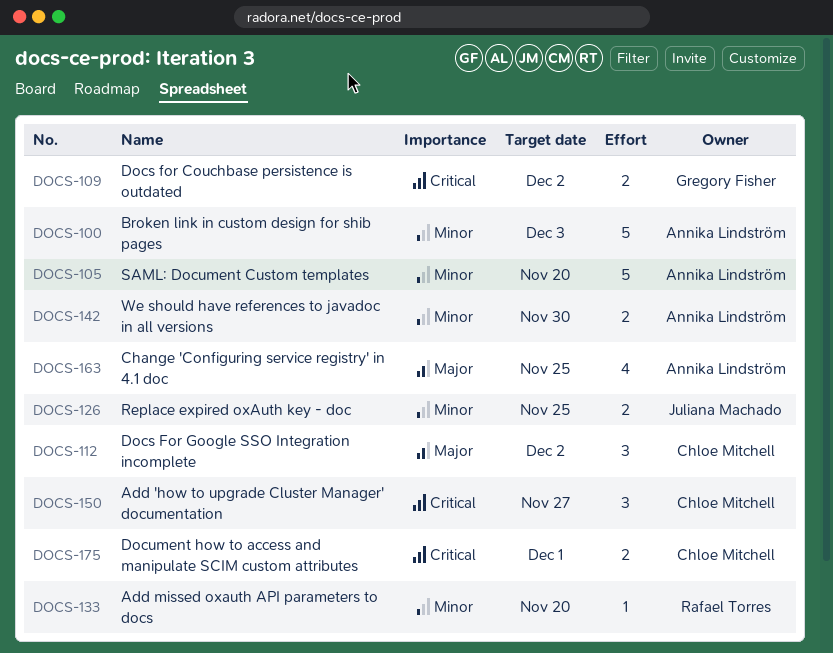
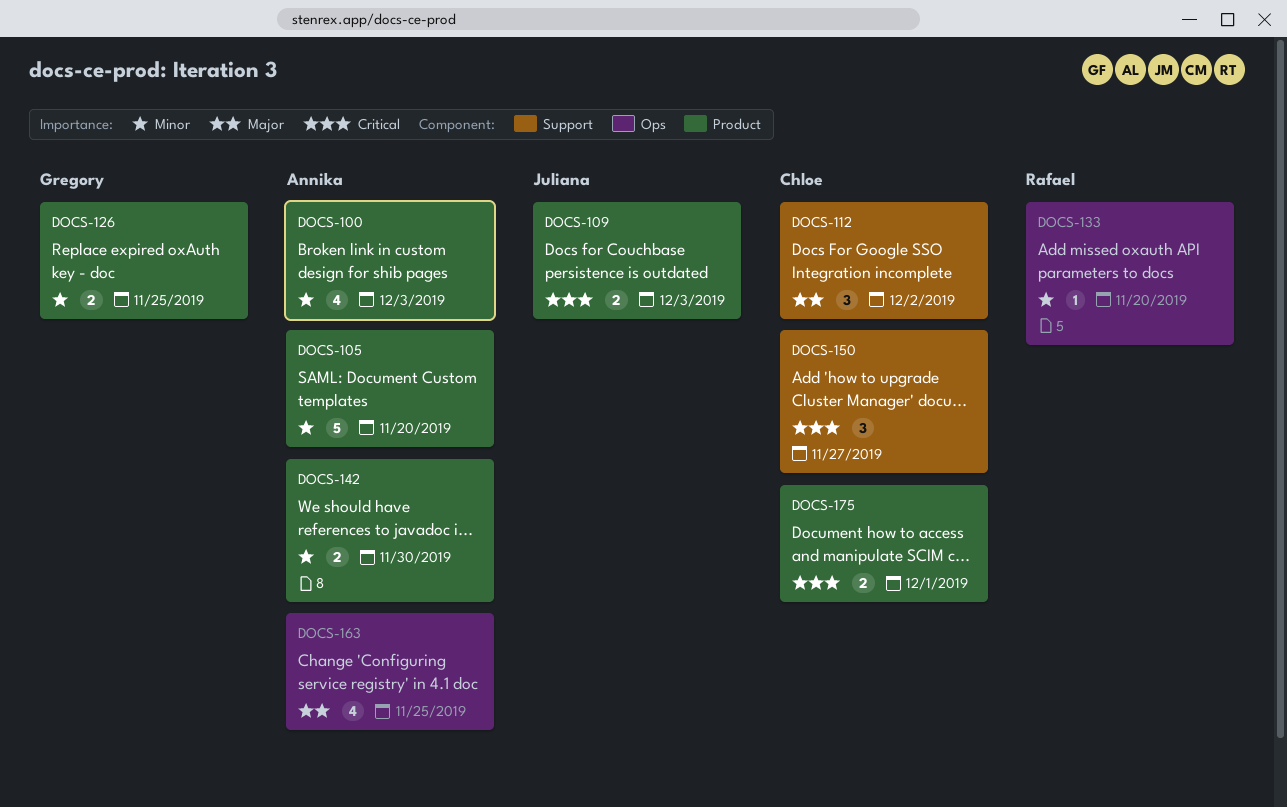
DOCS-100, estimate: 5 -> 4
DOCS-109, owner: Gregory Fisher -> Juliana Machado
DOCS-109, due: Dec 2 -> Dec 3
DOCS-126, owner: Juliana Machado -> Gregory Fisher

